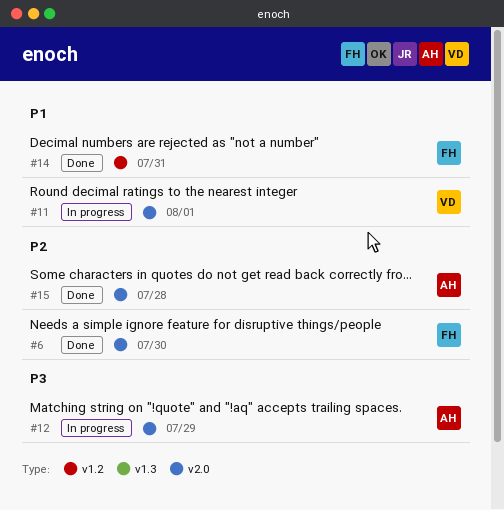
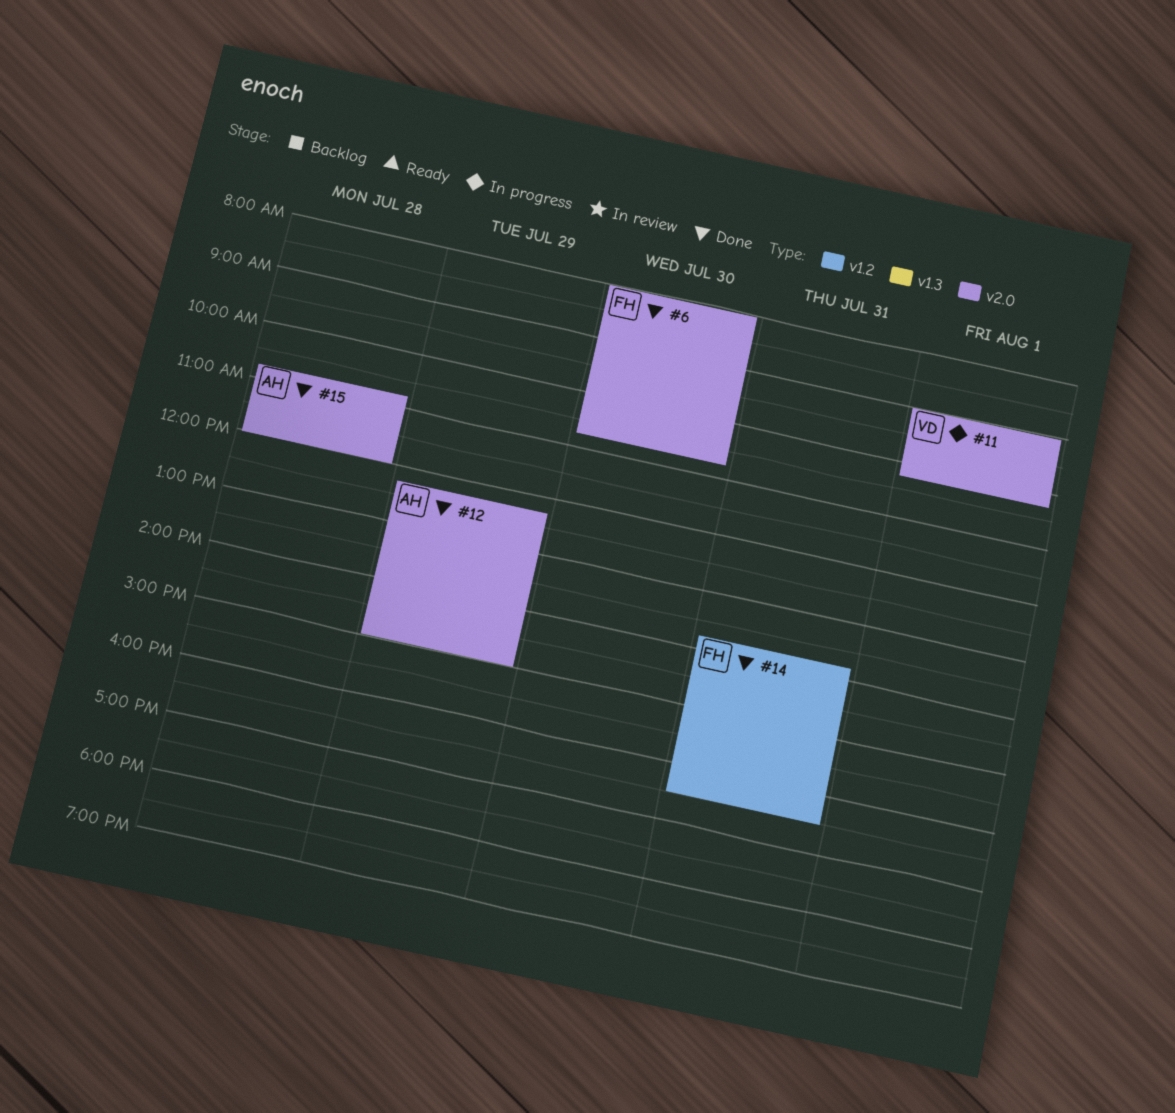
#12, status: In progress -> Done

